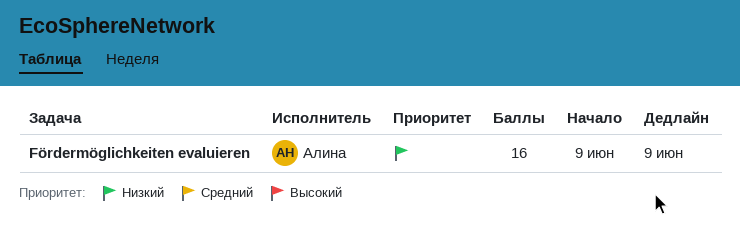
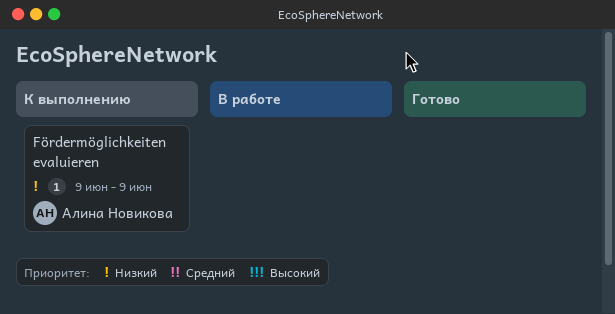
Fördermöglichkeiten evaluieren, estimate: 16 -> 1

